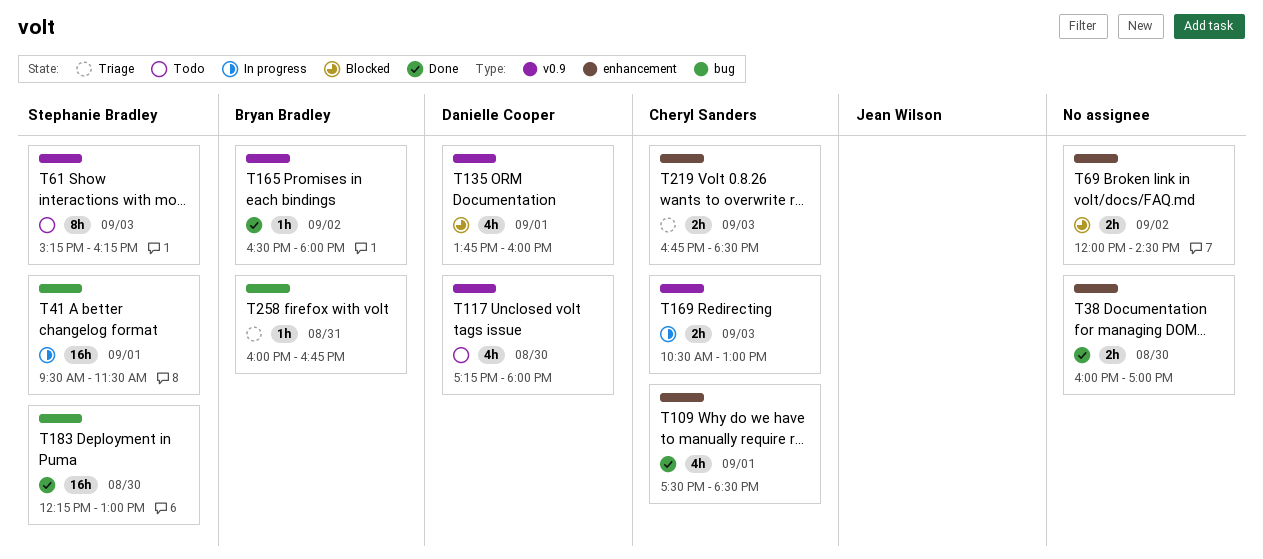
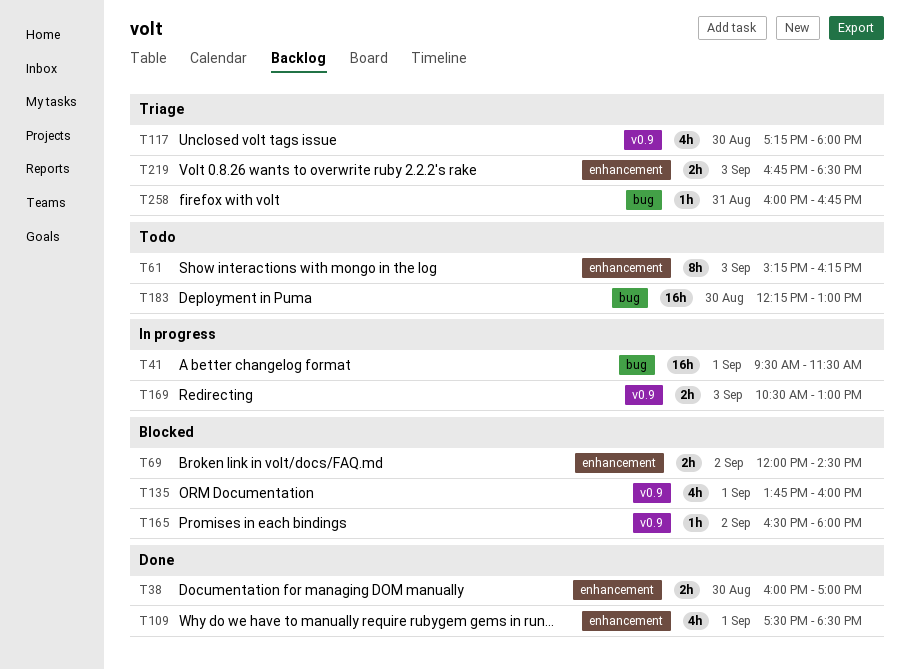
T61, label: v0.9 -> enhancement
T117, status: Todo -> Triage
T165, status: Done -> Blocked
T183, status: Done -> Todo

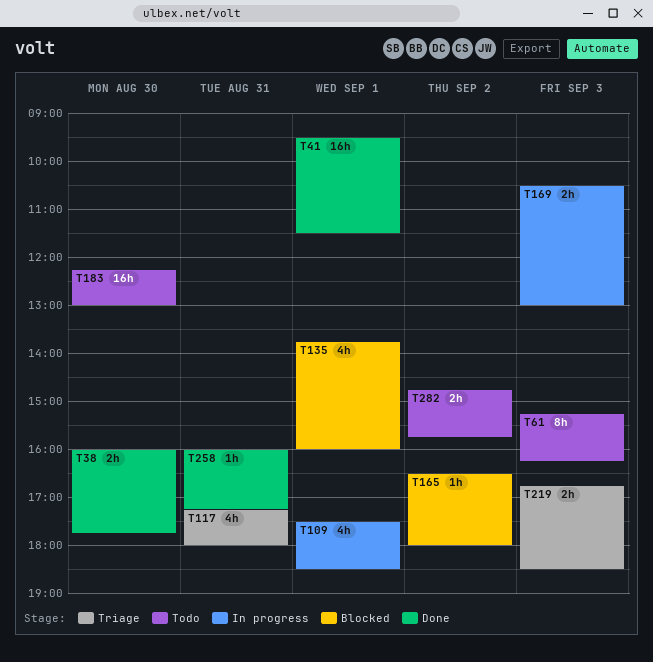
T38, ends: 17:00 -> 17:45
T41, status: In progress -> Done
T69: present -> none
T109, status: Done -> In progress
T117, day: Aug 30 -> Aug 31
T258, status: Triage -> Done
T258, ends: 16:45 -> 17:15
T282: none -> present

